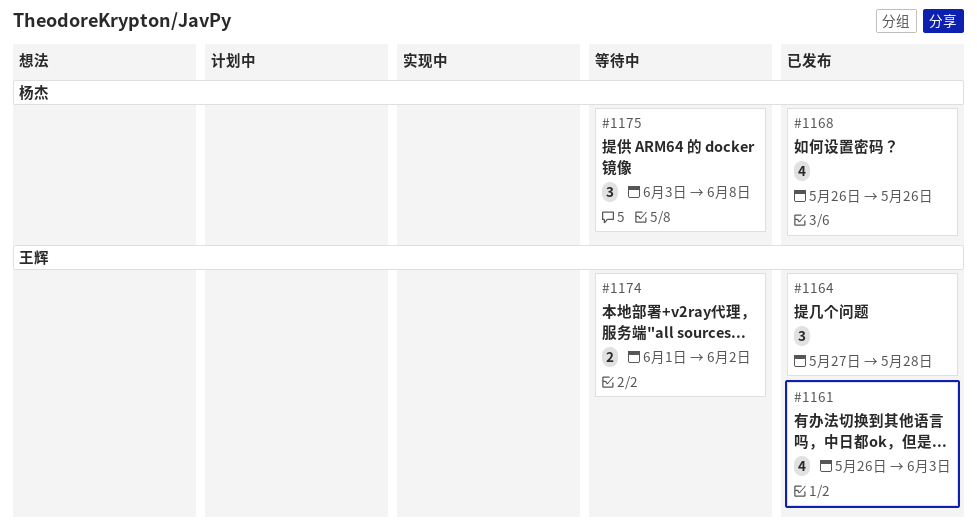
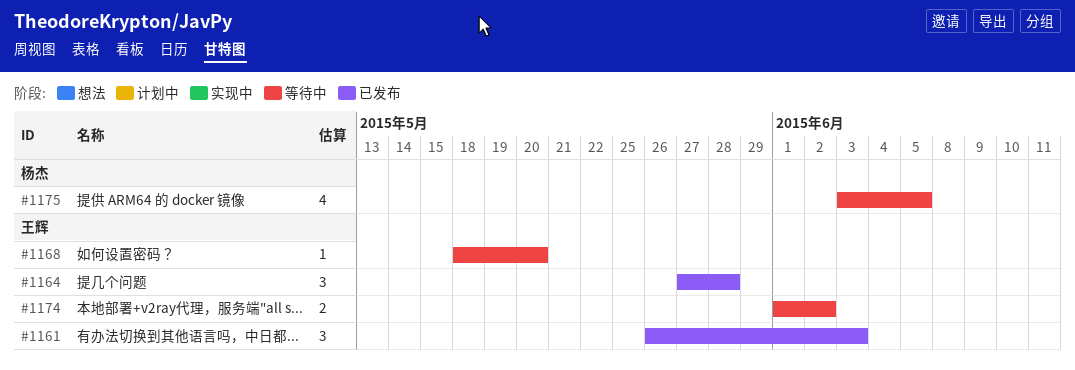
#1161, estimate: 4 -> 3
#1168, status: 已发布 -> 等待中
#1168, owner: 杨杰 -> 王辉
#1168, estimate: 4 -> 1
#1168, start: May 26 -> May 18
#1168, due: May 26 -> May 20
#1175, estimate: 3 -> 4
#1175, due: Jun 8 -> Jun 5

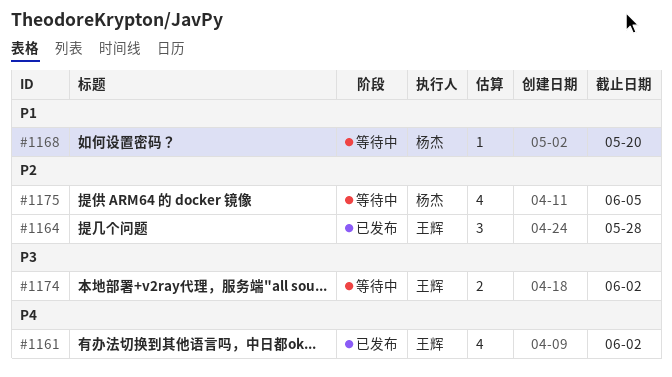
#1161, estimate: 3 -> 4
#1161, due: Jun 3 -> Jun 2
#1168, owner: 王辉 -> 杨杰

